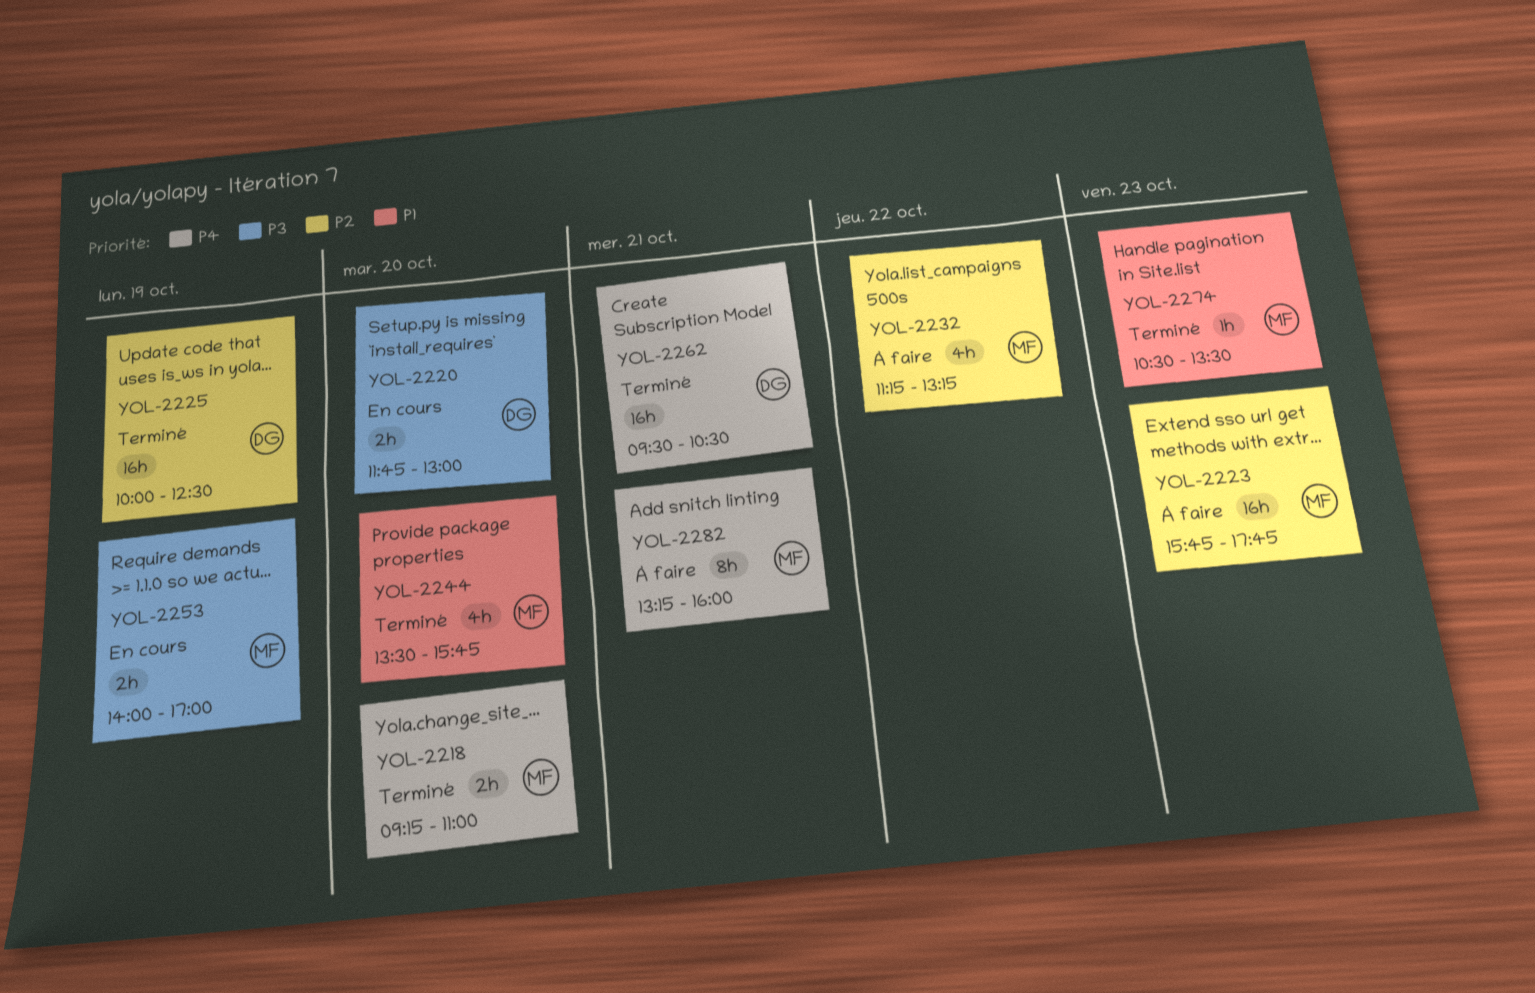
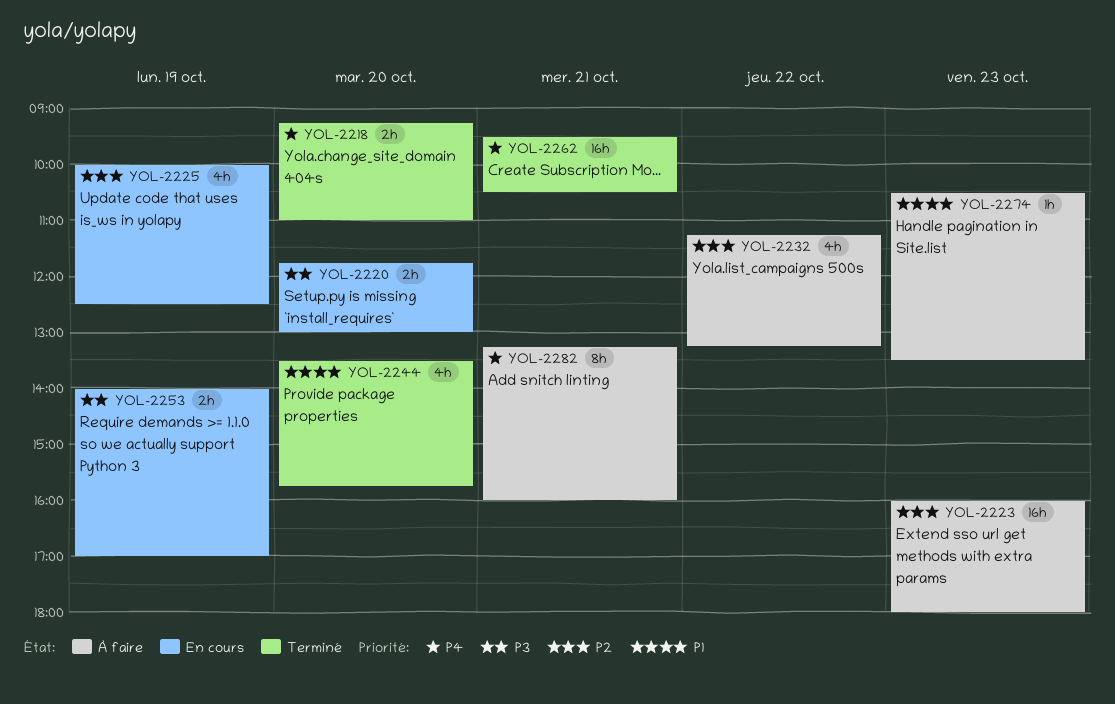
YOL-2223, begins: 15:45 -> 16:00
YOL-2223, ends: 17:45 -> 18:00
YOL-2225, status: Terminé -> En cours
YOL-2225, estimate: 16h -> 4h
YOL-2274, status: Terminé -> À faire

